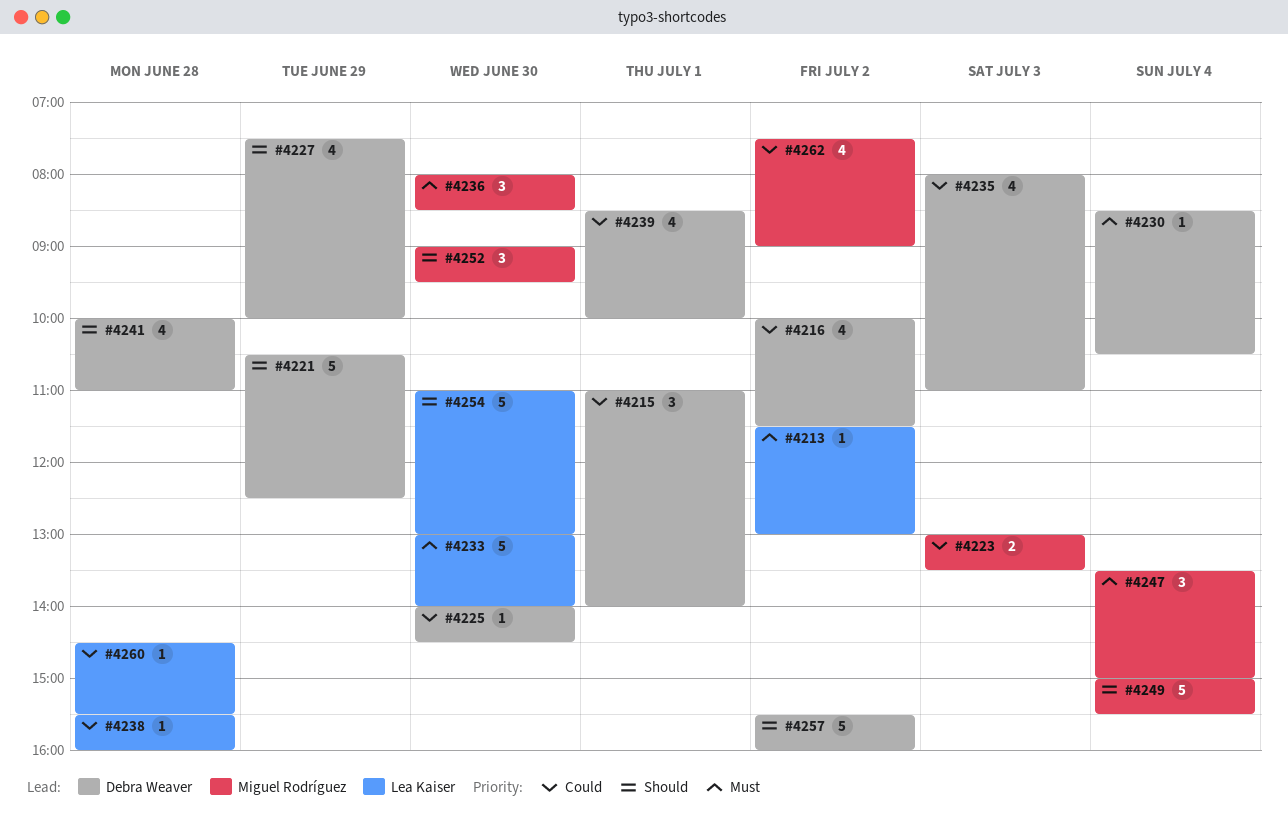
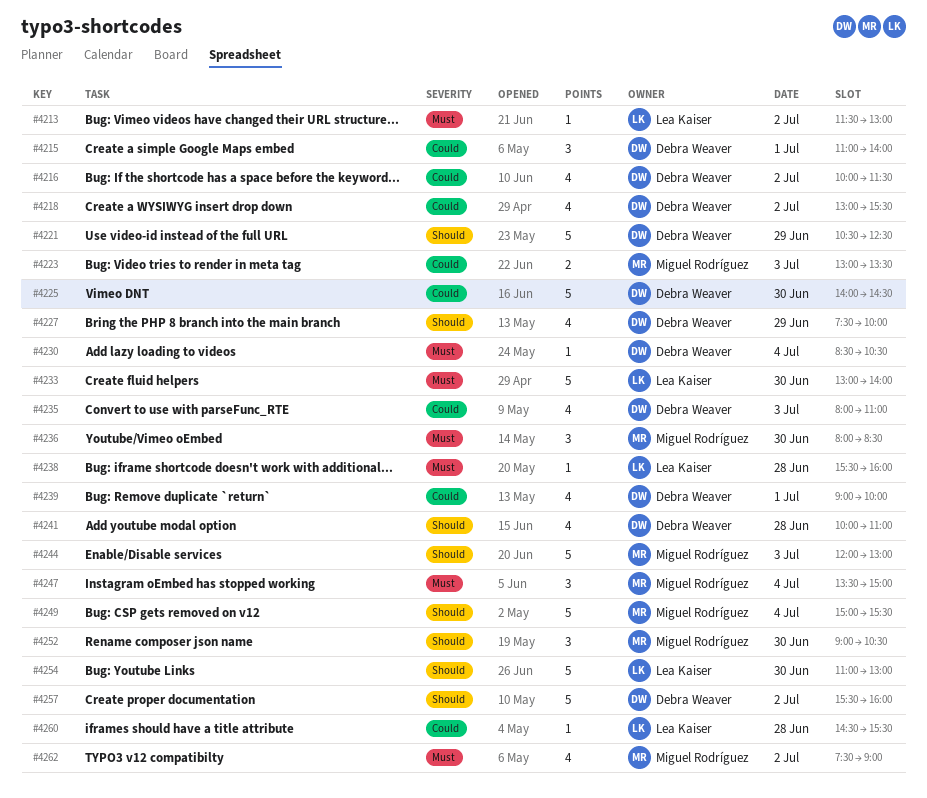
#4218: none -> present
#4225, estimate: 1 -> 5
#4238, priority: Could -> Must
#4239, begins: 08:30 -> 09:00
#4244: none -> present
#4252, ends: 09:30 -> 10:30
#4262, priority: Could -> Must

